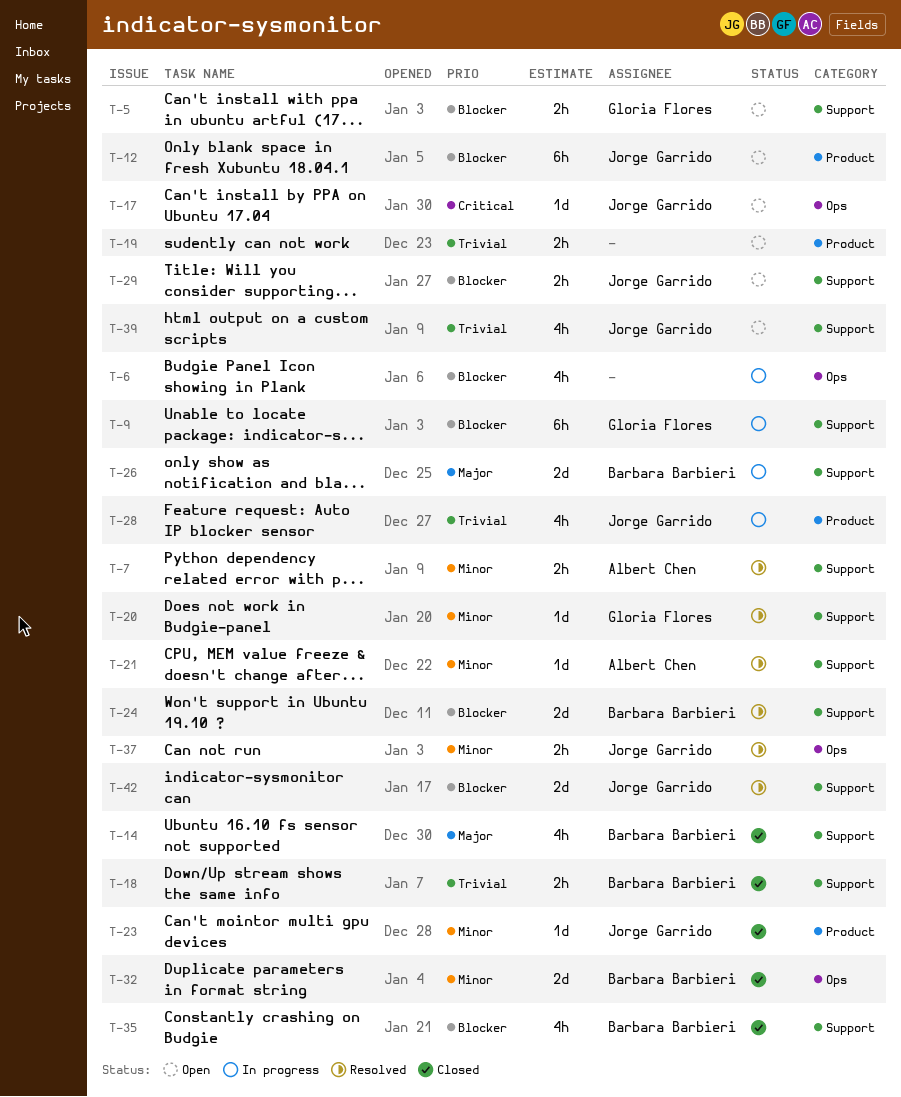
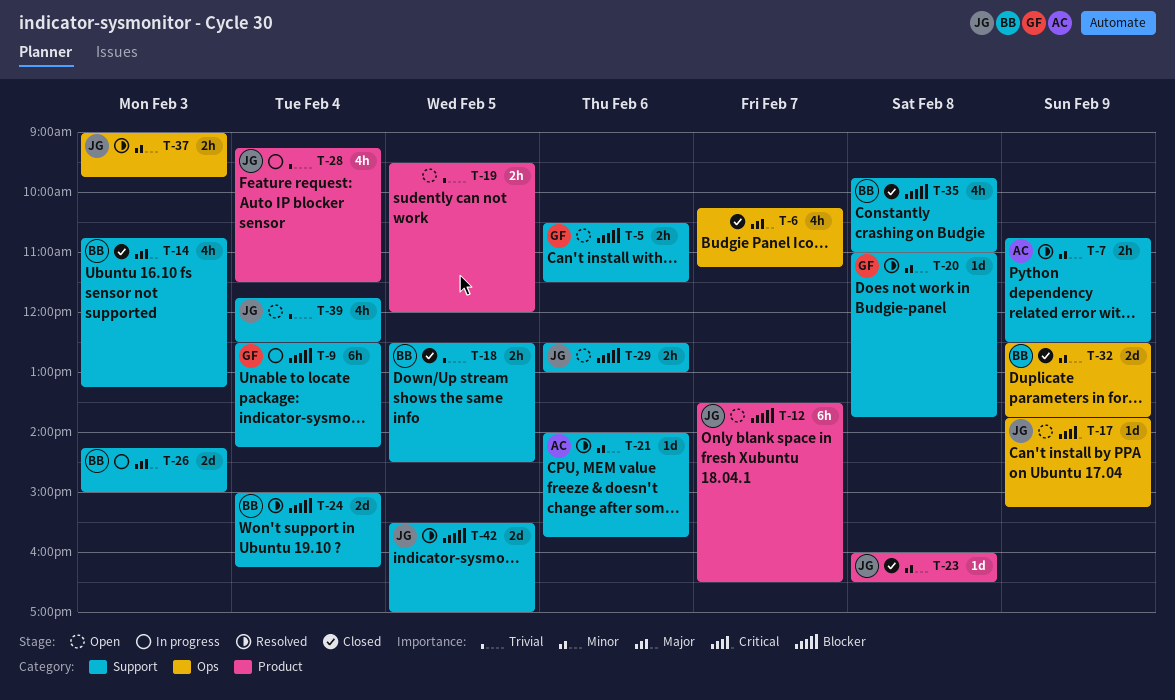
T-6, status: In progress -> Closed
T-6, priority: Blocker -> Major

